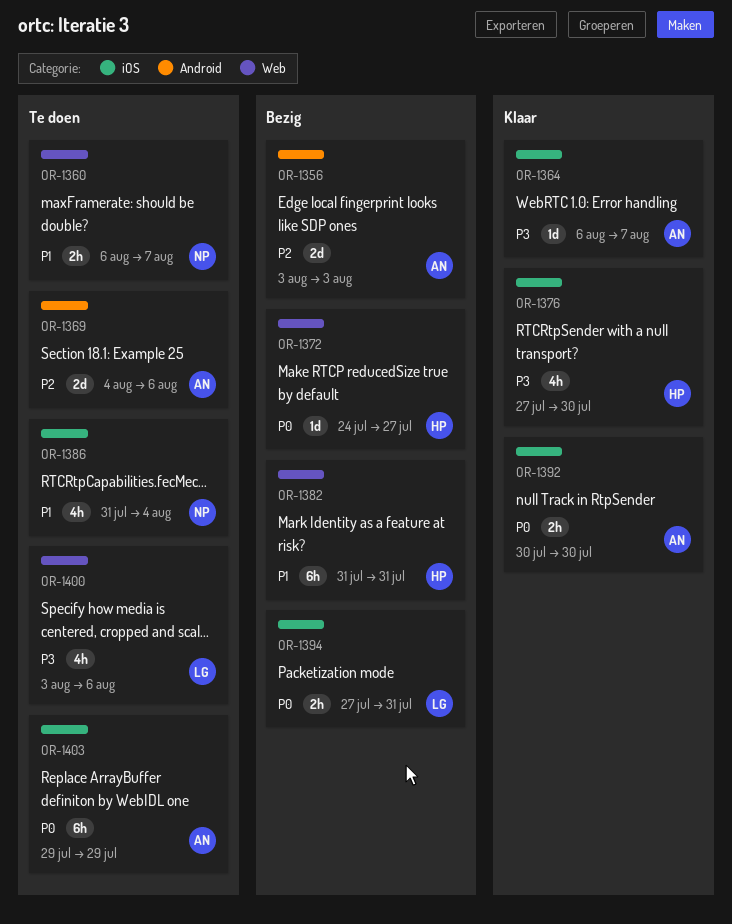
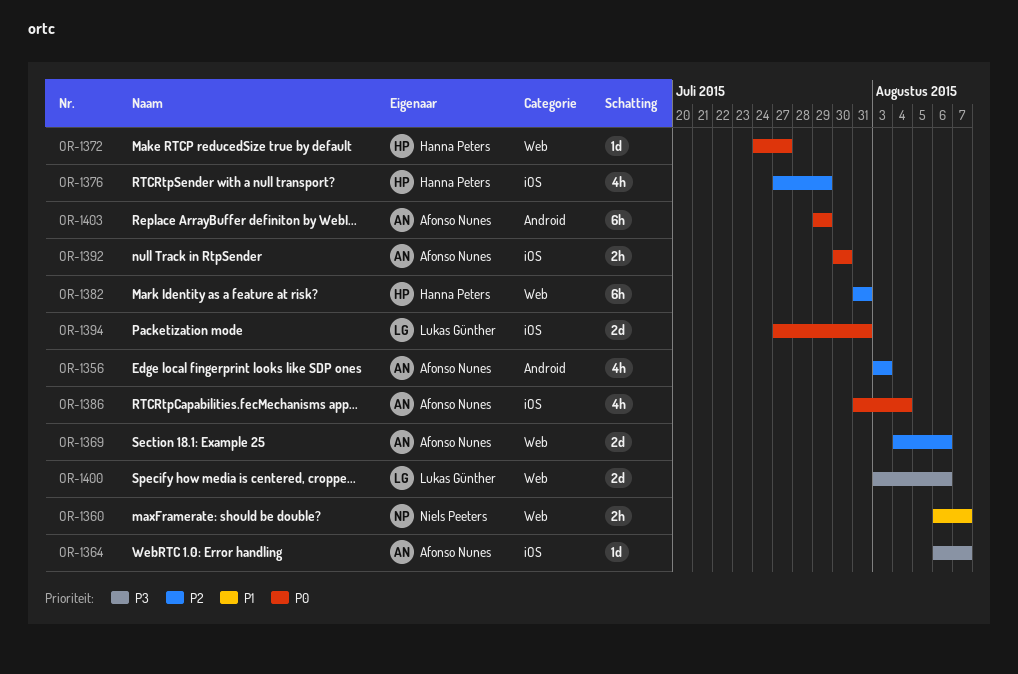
OR-1356, estimate: 2d -> 4h
OR-1369, label: Android -> Web
OR-1376, priority: P3 -> P2
OR-1376, due: Jul 30 -> Jul 29
OR-1382, priority: P1 -> P2
OR-1386, owner: Niels Peeters -> Afonso Nunes
OR-1386, priority: P1 -> P0
OR-1394, estimate: 2h -> 2d
OR-1400, estimate: 4h -> 2d
OR-1403, label: iOS -> Android

